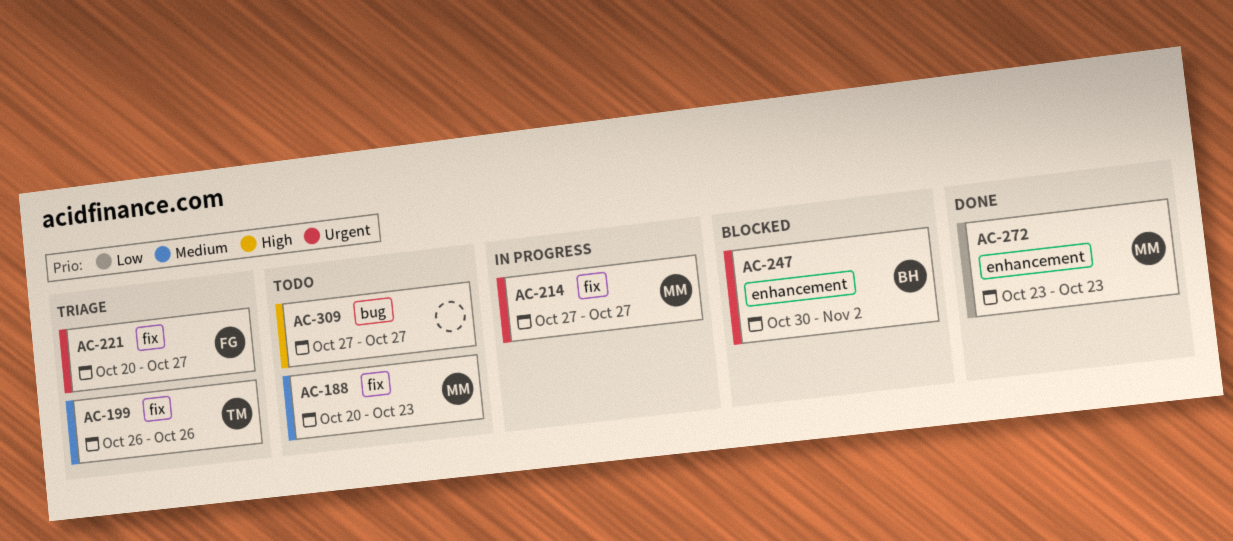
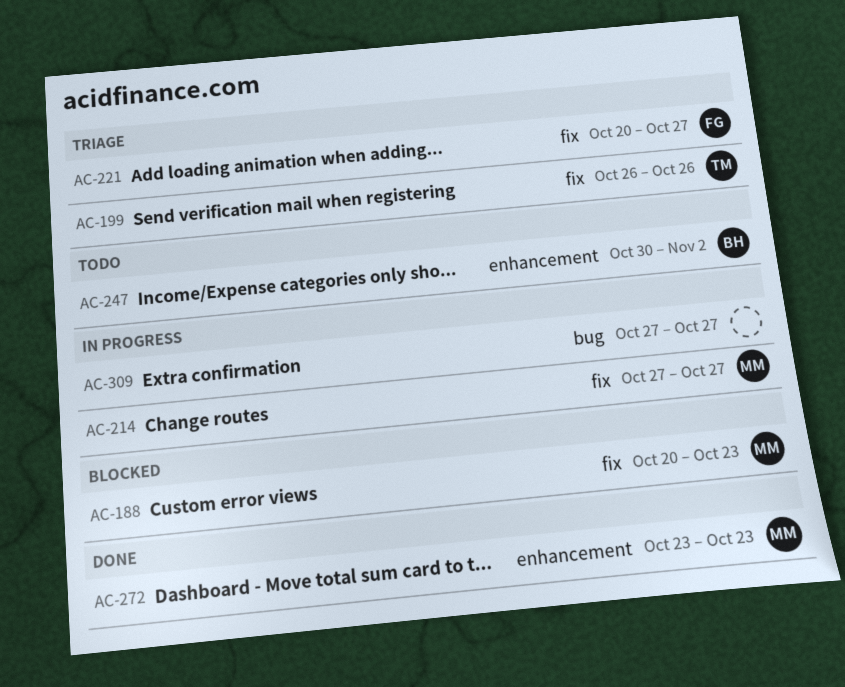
AC-188, status: Todo -> Blocked
AC-247, status: Blocked -> Todo
AC-309, status: Todo -> In progress

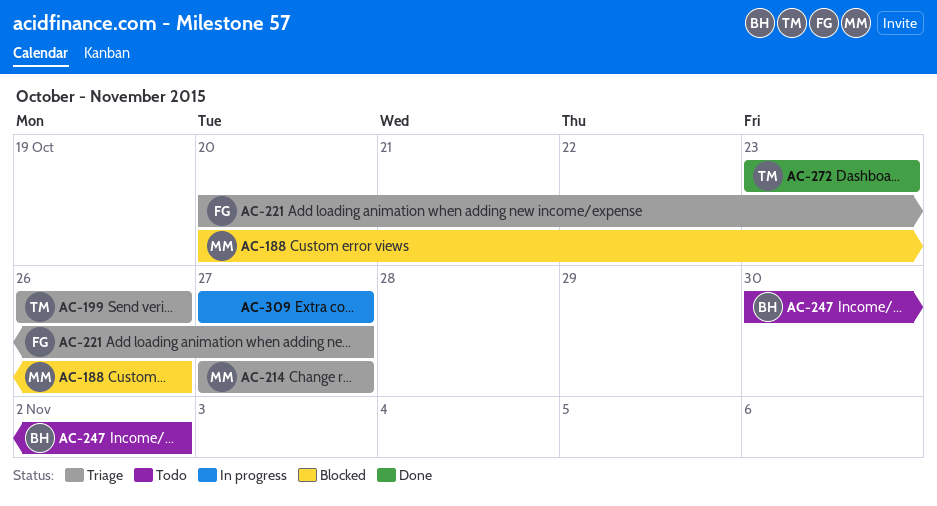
AC-188, due: Oct 23 -> Oct 26
AC-214, status: In progress -> Triage
AC-272, owner: MM -> TM

